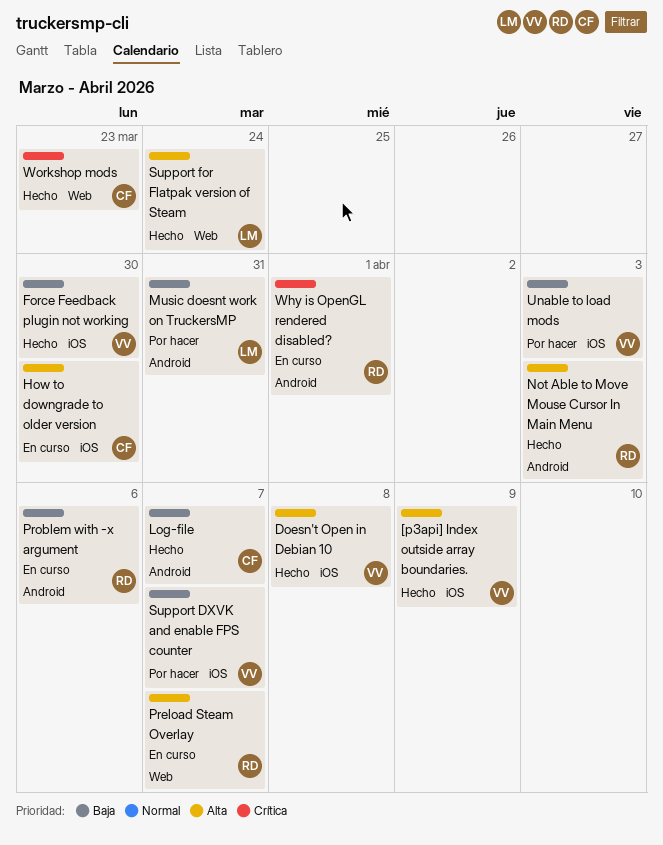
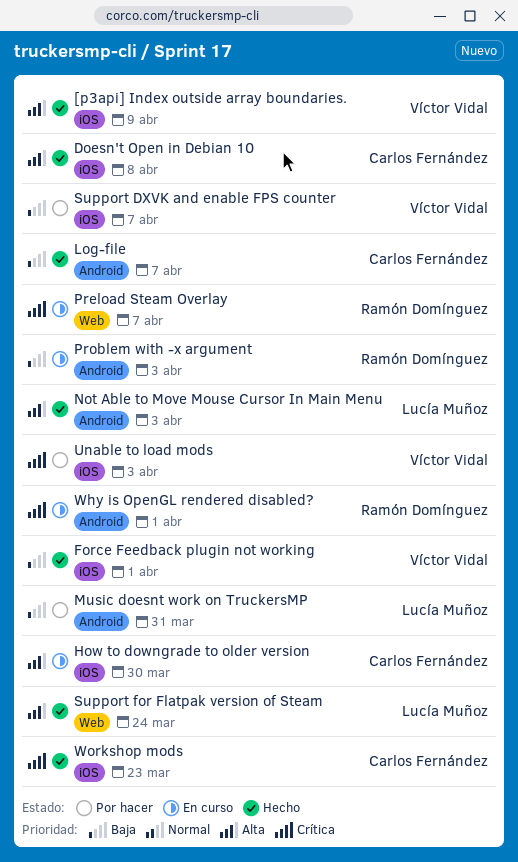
Doesn't Open in Debian 10, owner: Víctor Vidal -> Carlos Fernández
Force Feedback plugin not working, due: Mar 30 -> Apr 1
Not Able to Move Mouse Cursor In Main Menu, owner: Ramón Domínguez -> Lucía Muñoz
Preload Steam Overlay, priority: Alta -> Crítica
Problem with -x argument, due: Apr 6 -> Apr 3
Unable to load mods, priority: Baja -> Crítica
Workshop mods, label: Web -> iOS

